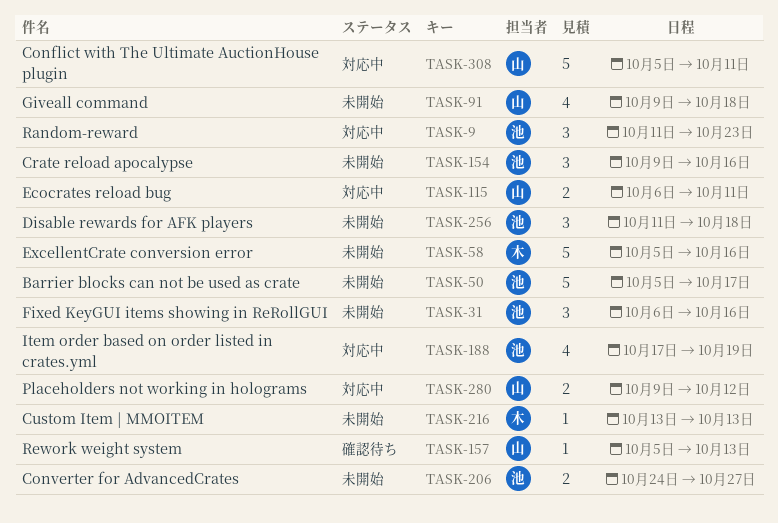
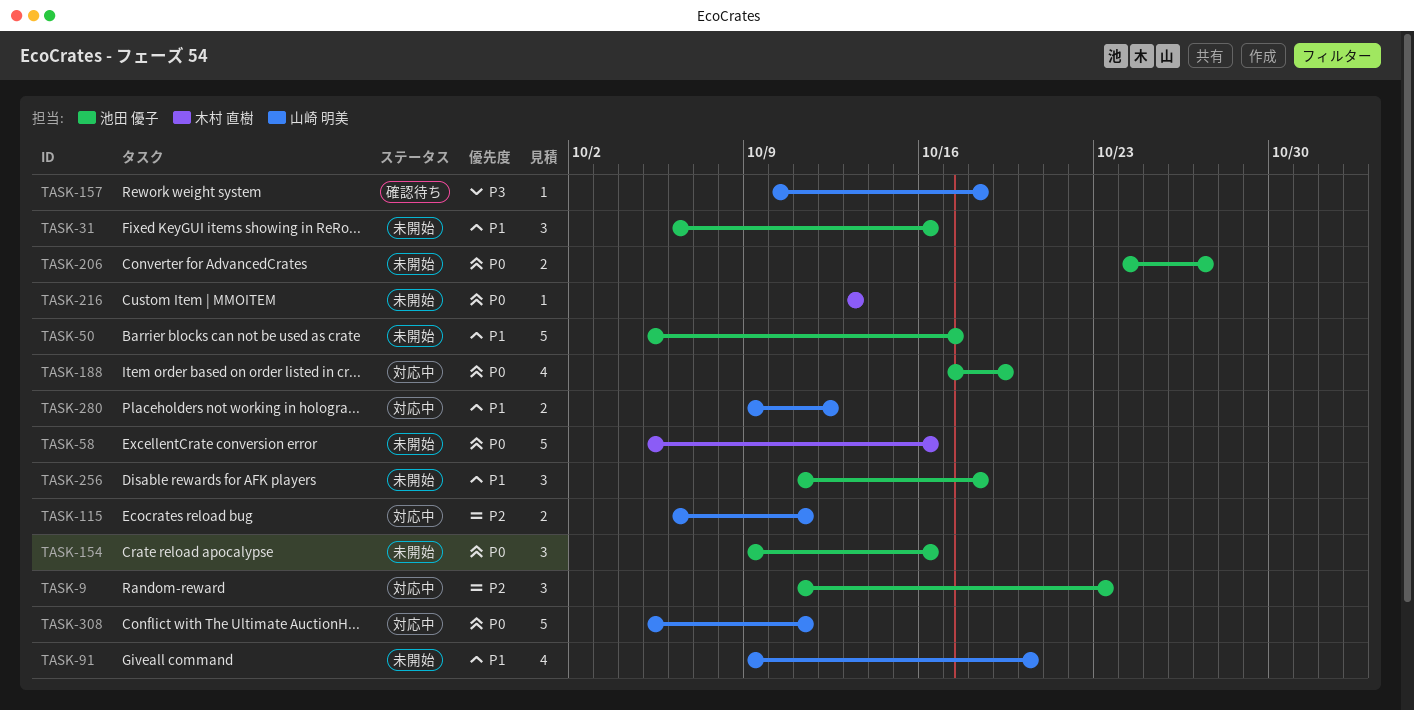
TASK-91, due: Oct 18 -> Oct 20
TASK-157, start: Oct 5 -> Oct 10
TASK-157, due: Oct 13 -> Oct 18

